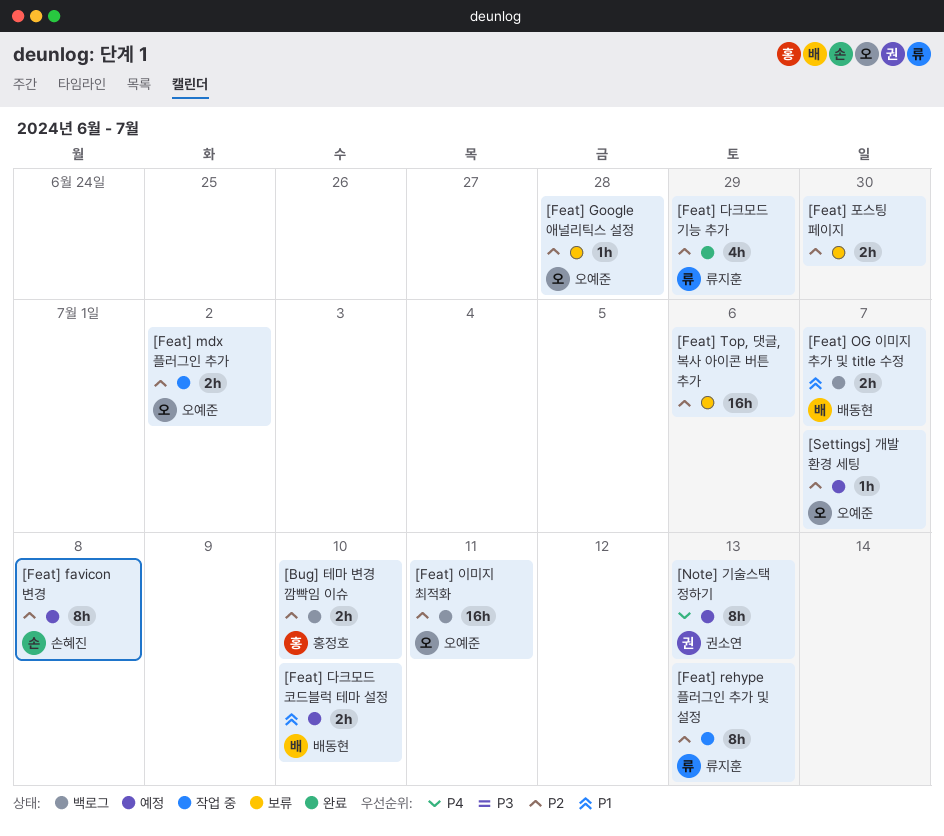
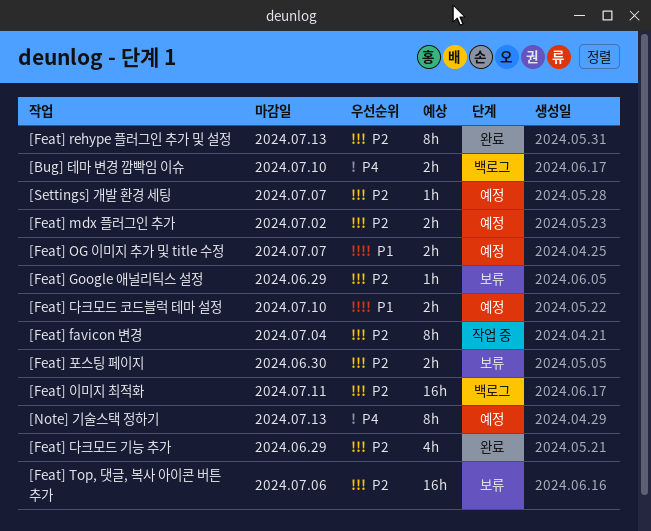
[Bug] 테마 변경 깜빡임 이슈, priority: P2 -> P4
[Feat] favicon 변경, status: 예정 -> 작업 중
[Feat] favicon 변경, due: Jul 8 -> Jul 4
[Feat] Google 애널리틱스 설정, due: Jun 28 -> Jun 29
[Feat] mdx 플러그인 추가, status: 작업 중 -> 예정
[Feat] OG 이미지 추가 및 title 수정, status: 백로그 -> 예정
[Feat] rehype 플러그인 추가 및 설정, status: 작업 중 -> 완료

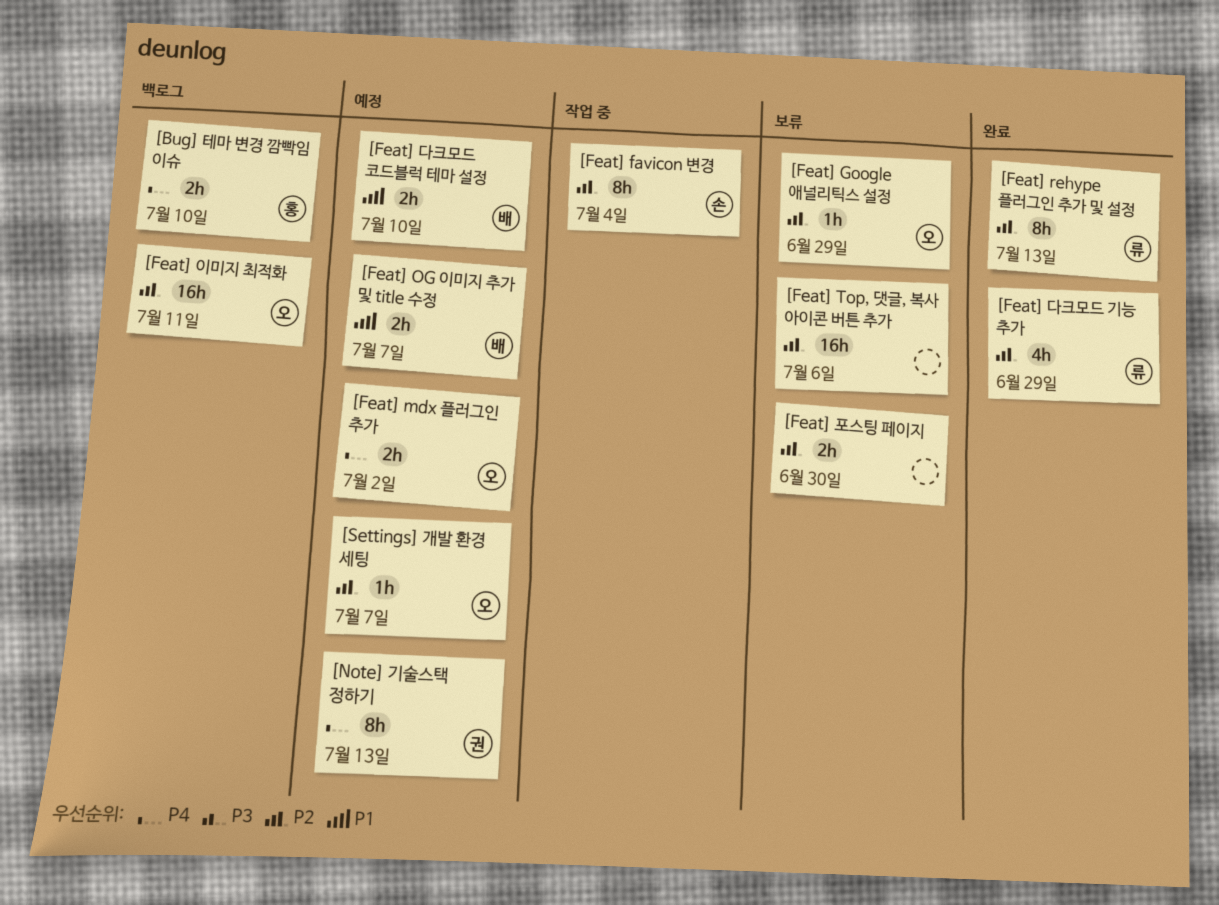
[Feat] mdx 플러그인 추가, priority: P2 -> P4

